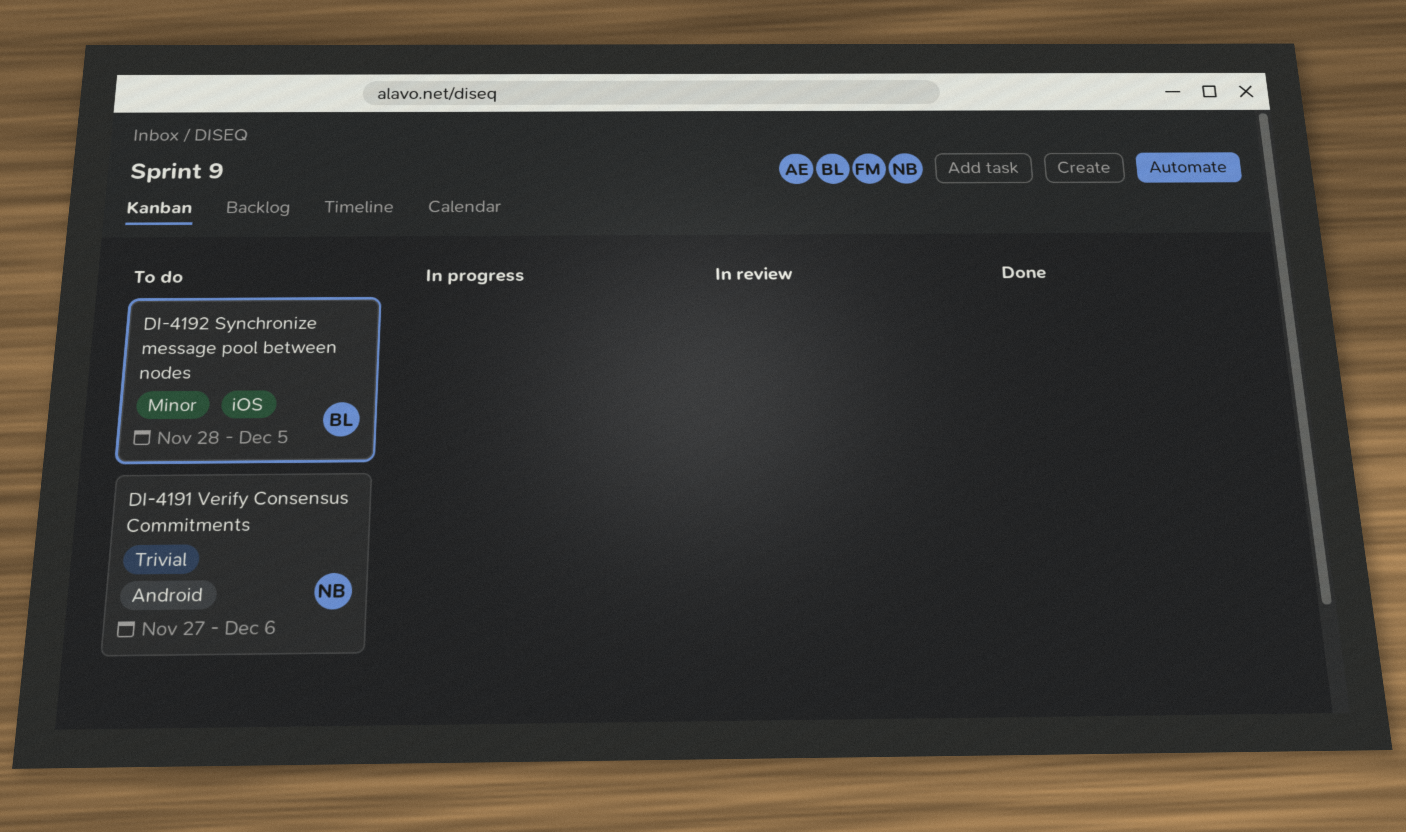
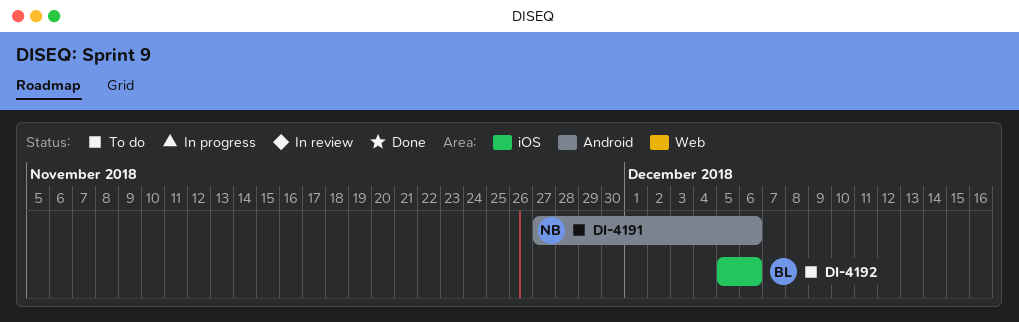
DI-4192, start: Nov 28 -> Dec 5
DI-4192, due: Dec 5 -> Dec 6

